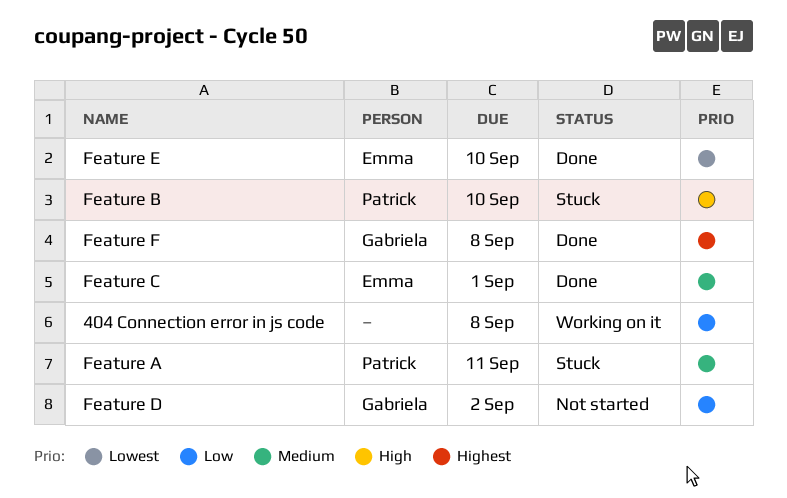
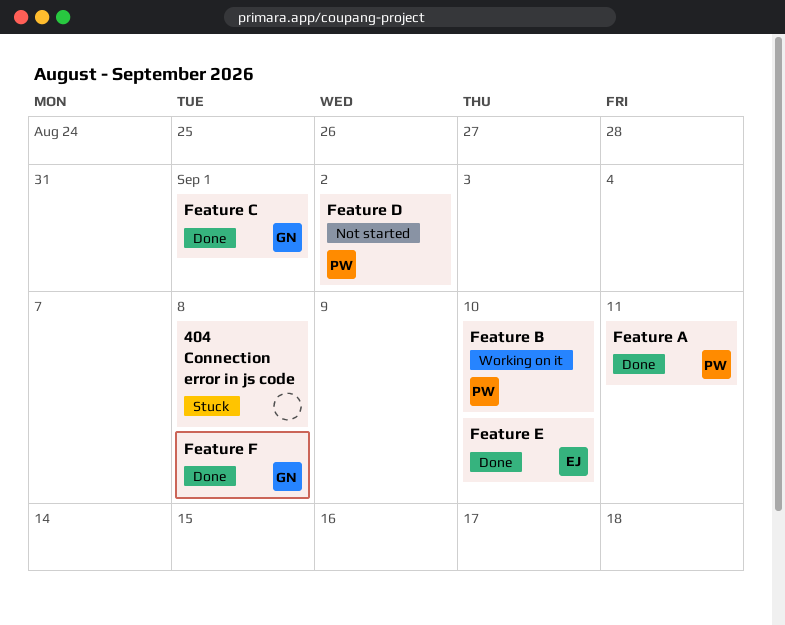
404 Connection error in js code, status: Working on it -> Stuck
Feature A, status: Stuck -> Done
Feature B, status: Stuck -> Working on it
Feature C, owner: Emma -> Gabriela
Feature D, owner: Gabriela -> Patrick

